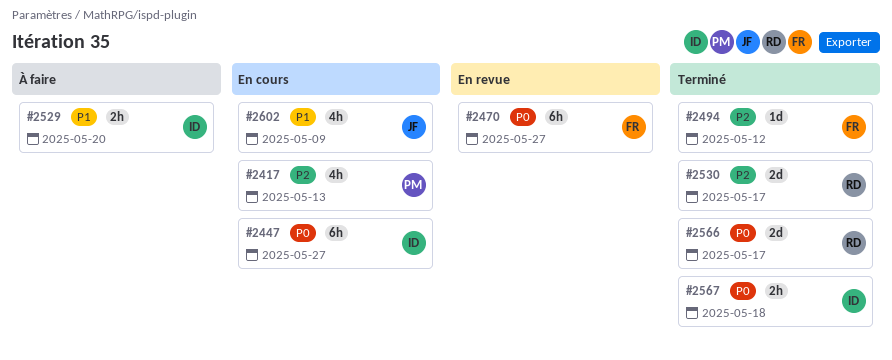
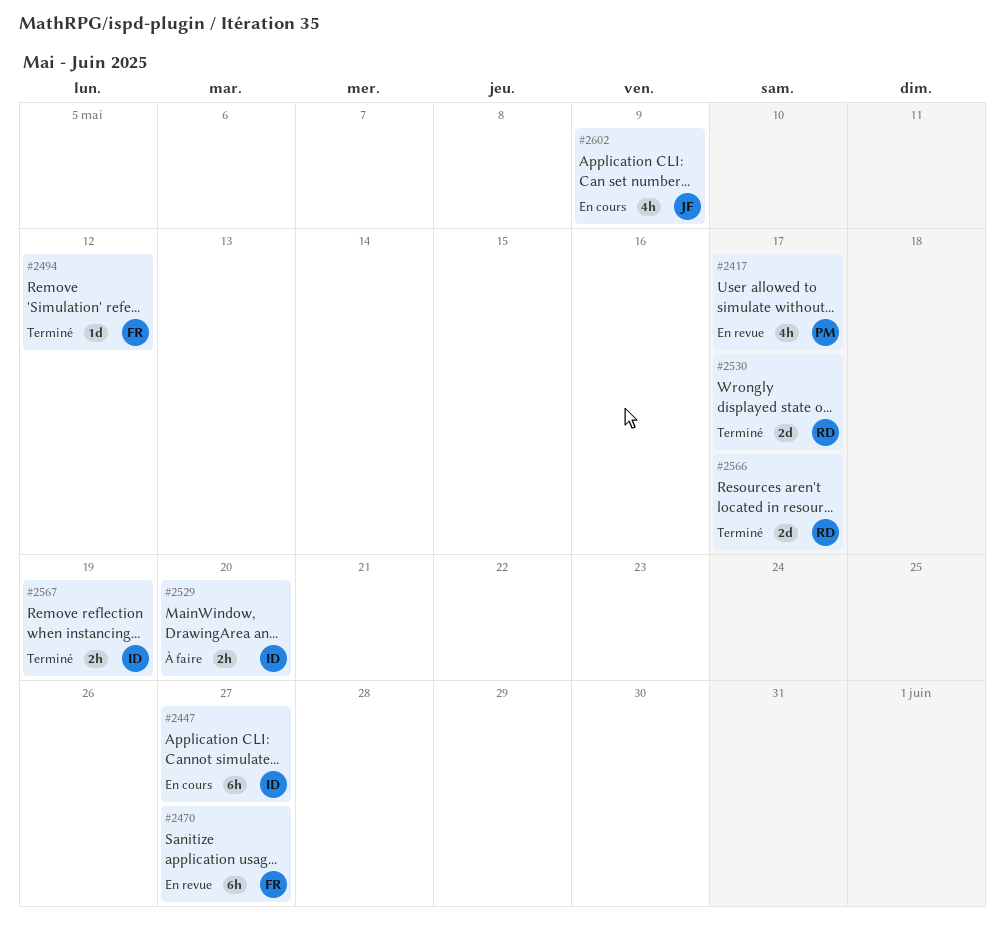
#2417, status: En cours -> En revue
#2417, due: May 13 -> May 17
#2567, due: May 18 -> May 19

